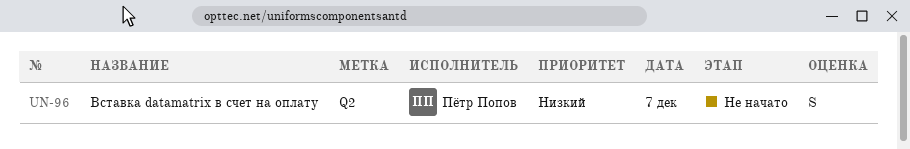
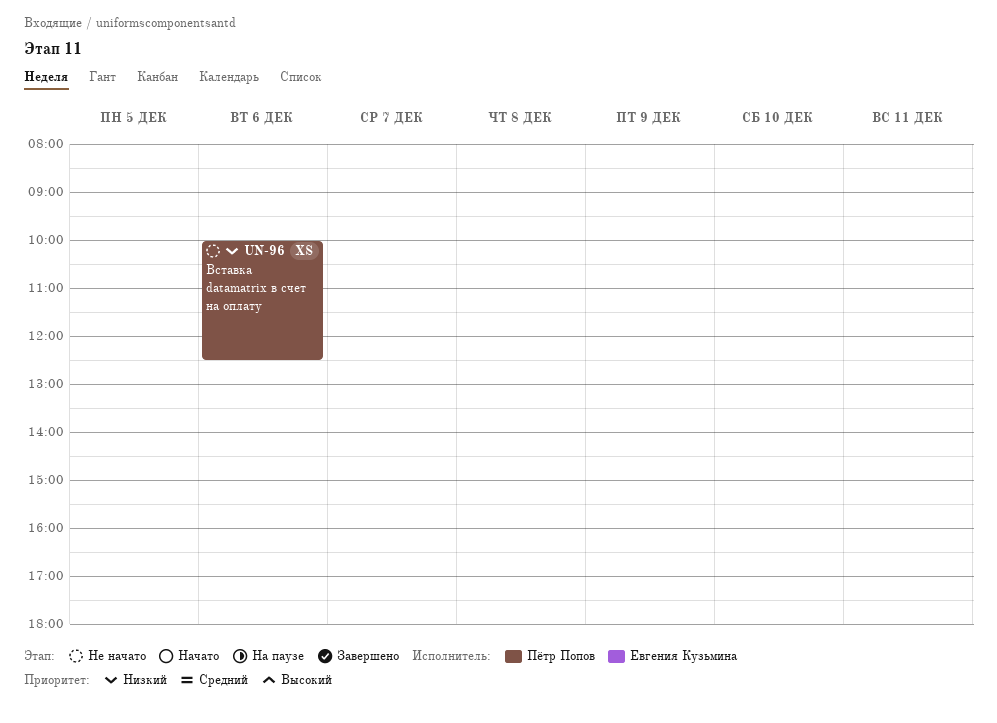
UN-96, estimate: S -> XS
UN-96, day: Dec 7 -> Dec 6

